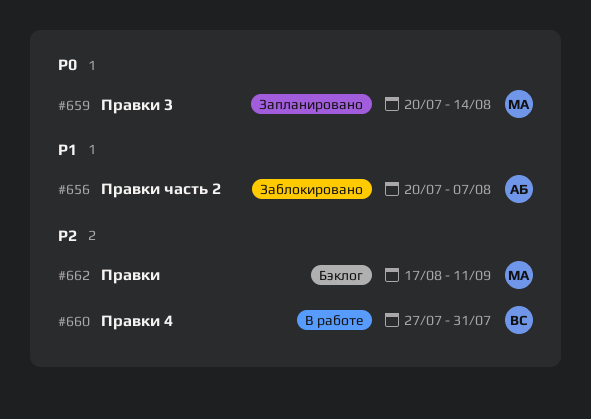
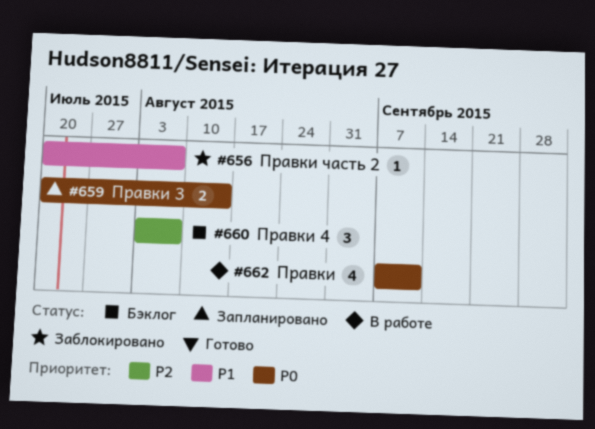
#660, status: В работе -> Бэклог
#660, start: Jul 27 -> Aug 3
#660, due: Jul 31 -> Aug 7
#662, status: Бэклог -> В работе
#662, priority: P2 -> P0
#662, start: Aug 17 -> Sep 7

